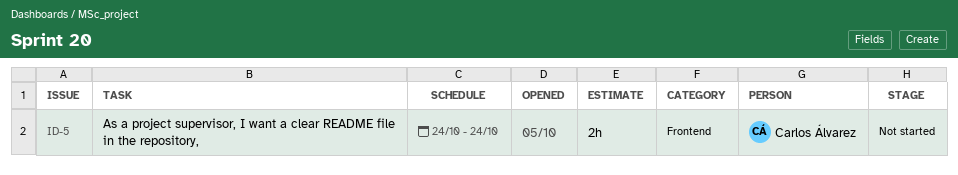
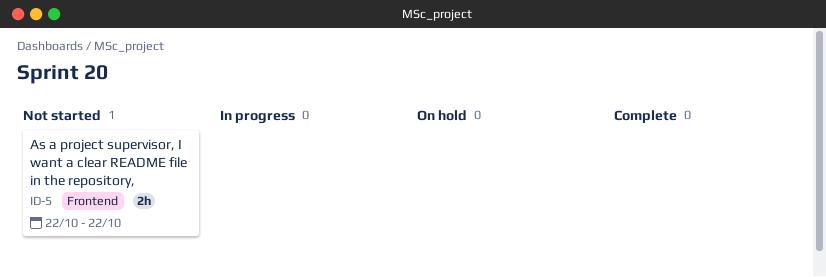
ID-5, start: Oct 24 -> Oct 22
ID-5, due: Oct 24 -> Oct 22

